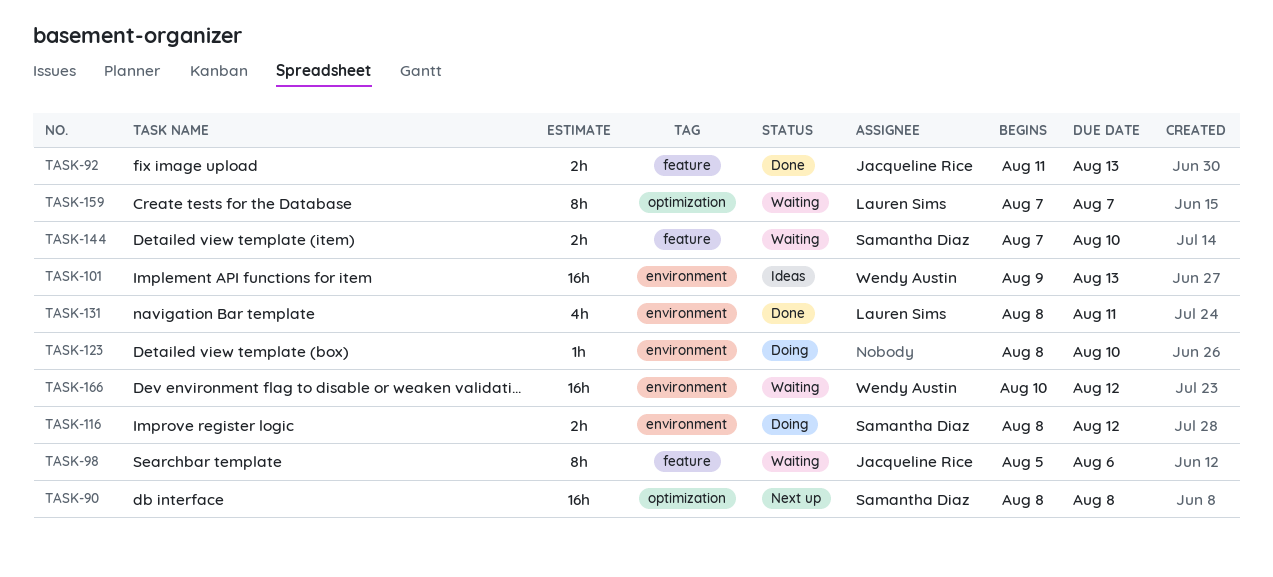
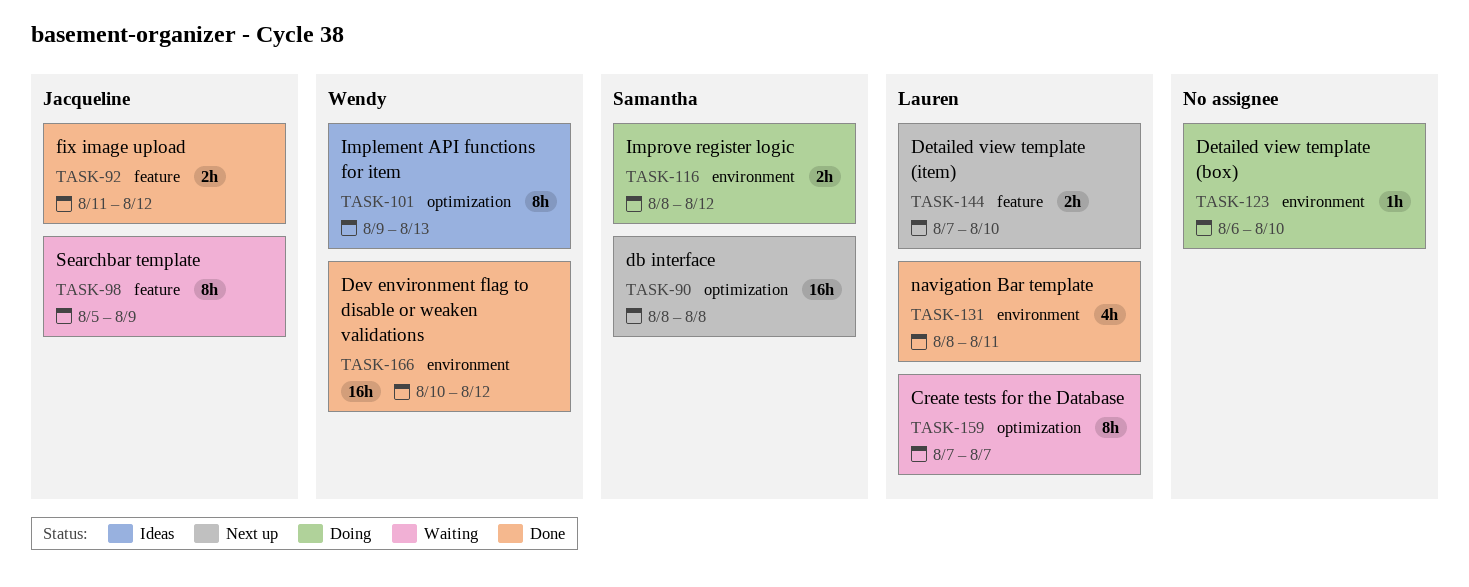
TASK-92, due: Aug 13 -> Aug 12
TASK-98, due: Aug 6 -> Aug 9
TASK-101, label: environment -> optimization
TASK-101, estimate: 16h -> 8h
TASK-123, start: Aug 8 -> Aug 6
TASK-144, status: Waiting -> Next up
TASK-144, owner: Samantha Diaz -> Lauren Sims
TASK-166, status: Waiting -> Done

